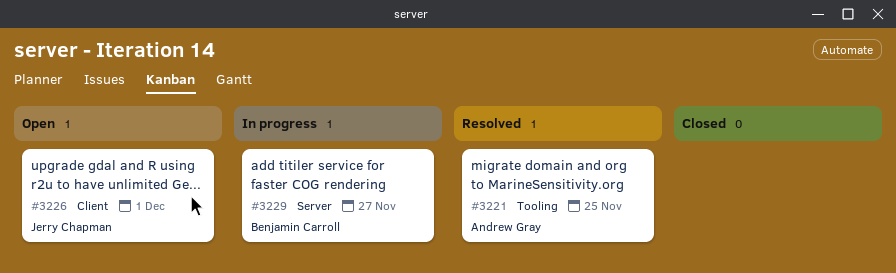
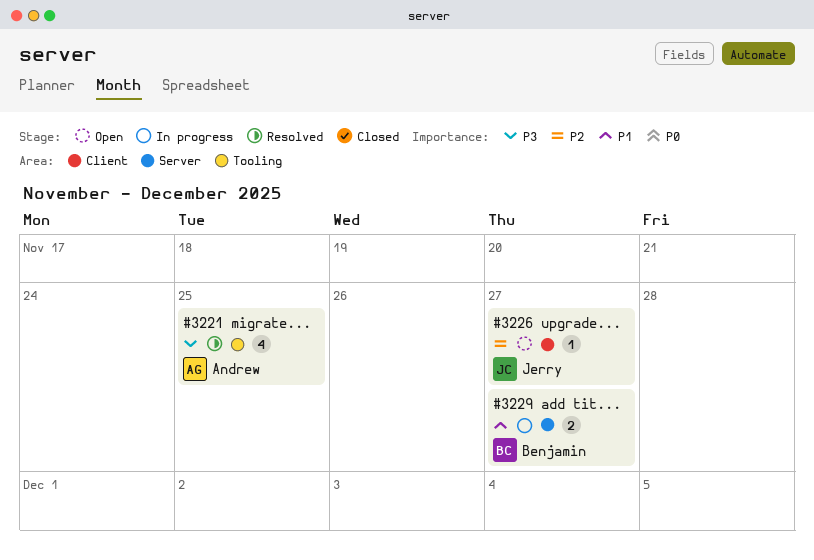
#3226, due: Dec 1 -> Nov 27

